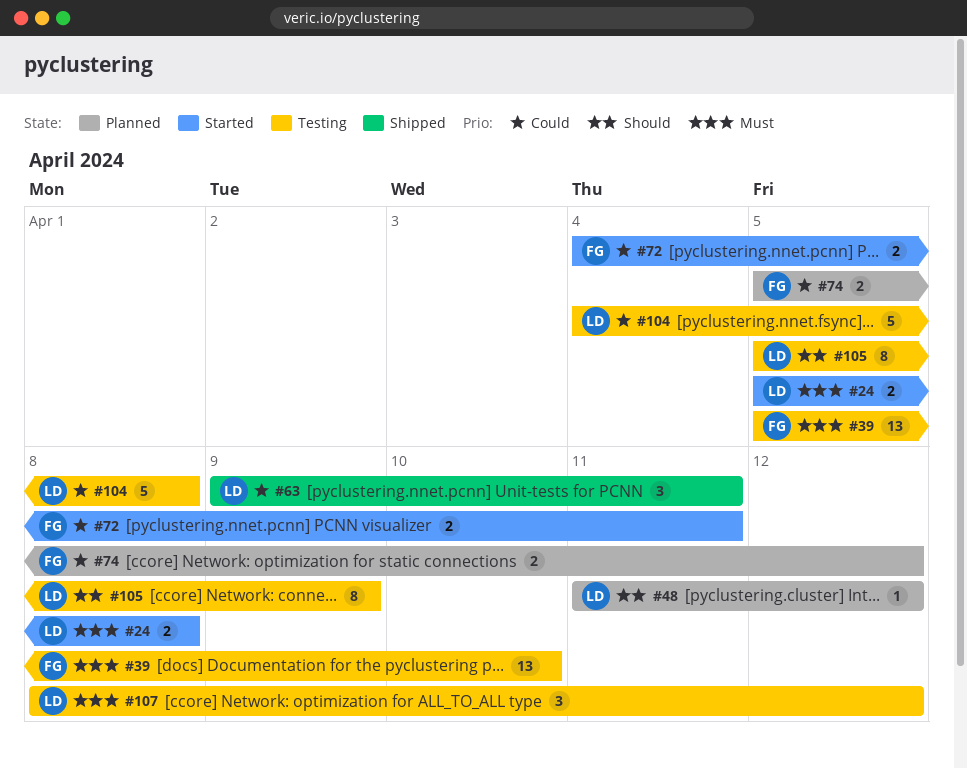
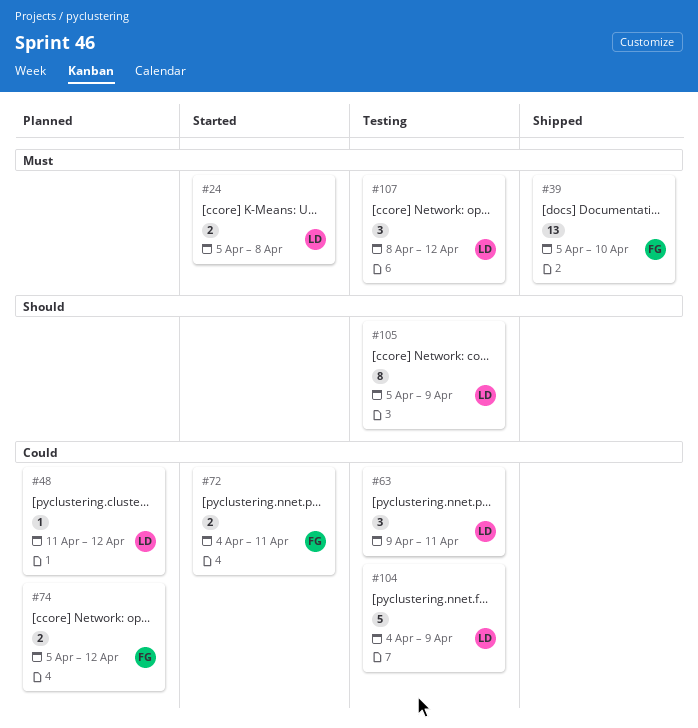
#39, status: Testing -> Shipped
#48, priority: Should -> Could
#63, status: Shipped -> Testing
#104, due: Apr 8 -> Apr 9

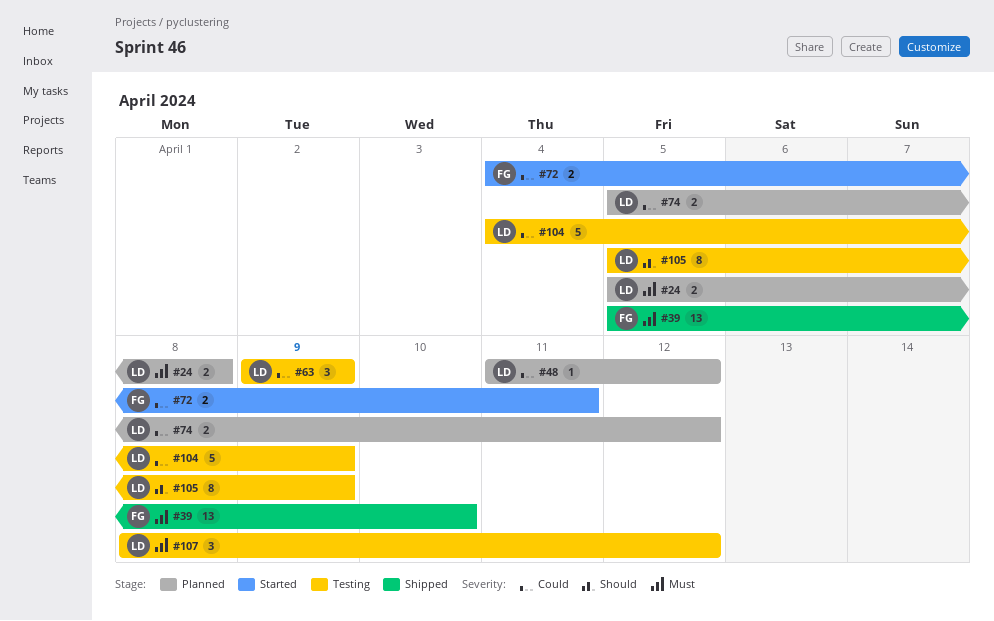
#24, status: Started -> Planned
#63, due: Apr 11 -> Apr 9
#74, owner: FG -> LD

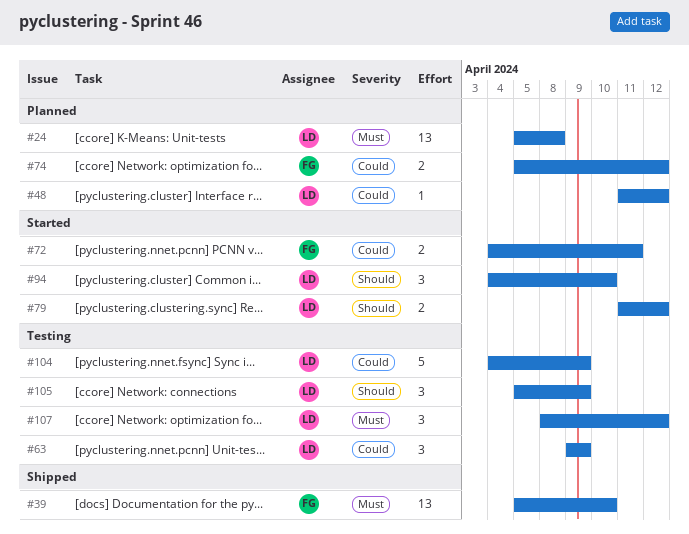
#24, estimate: 2 -> 13
#74, owner: LD -> FG
#79: none -> present
#94: none -> present
#105, estimate: 8 -> 3

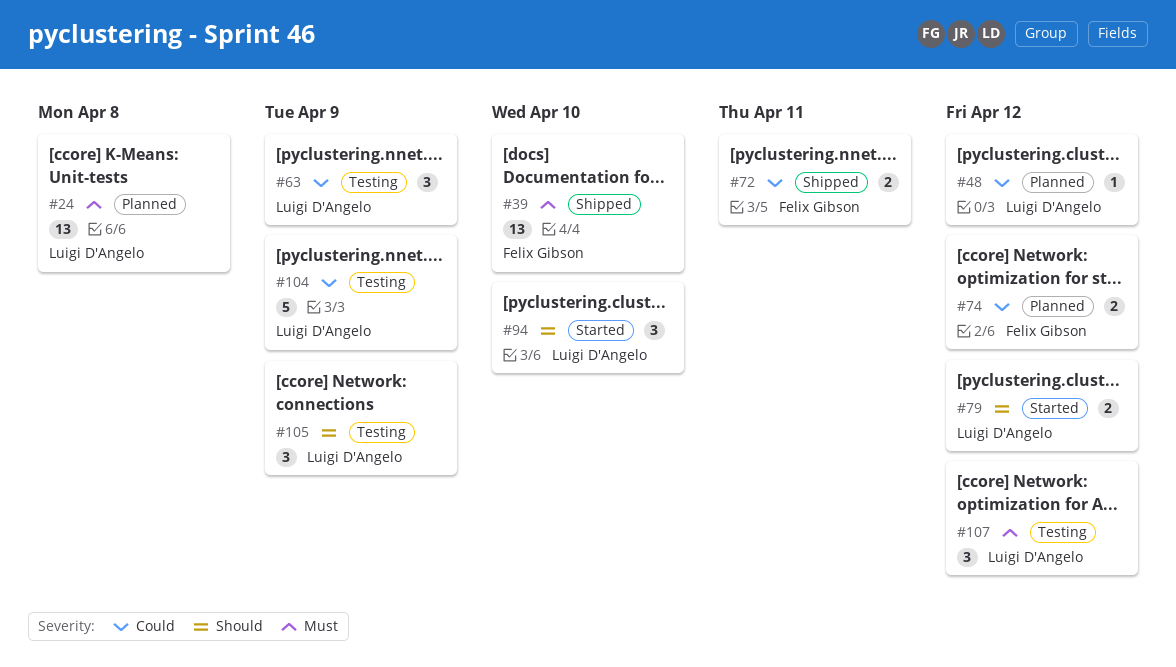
#72, status: Started -> Shipped

